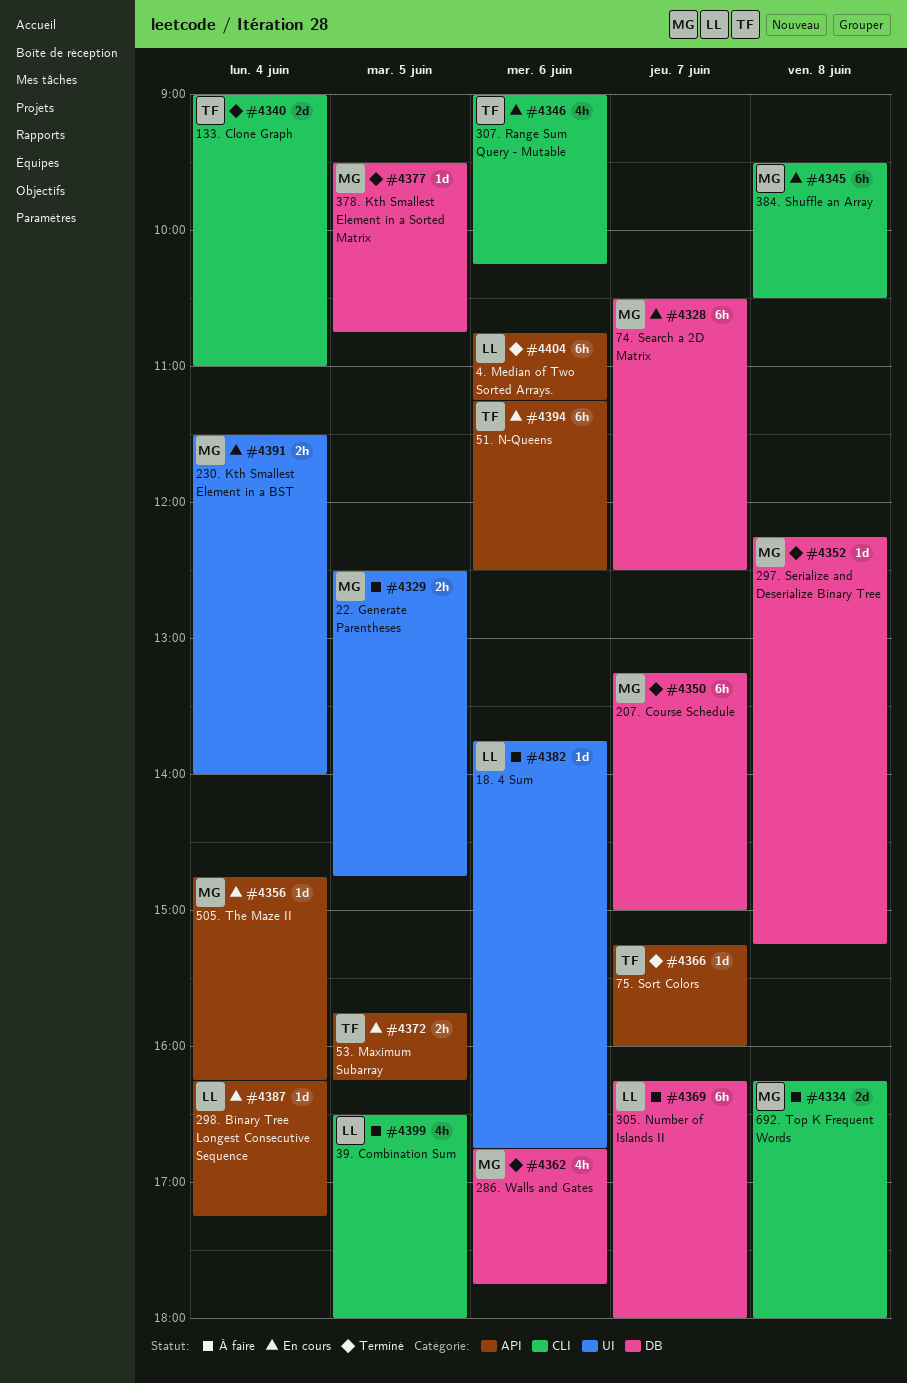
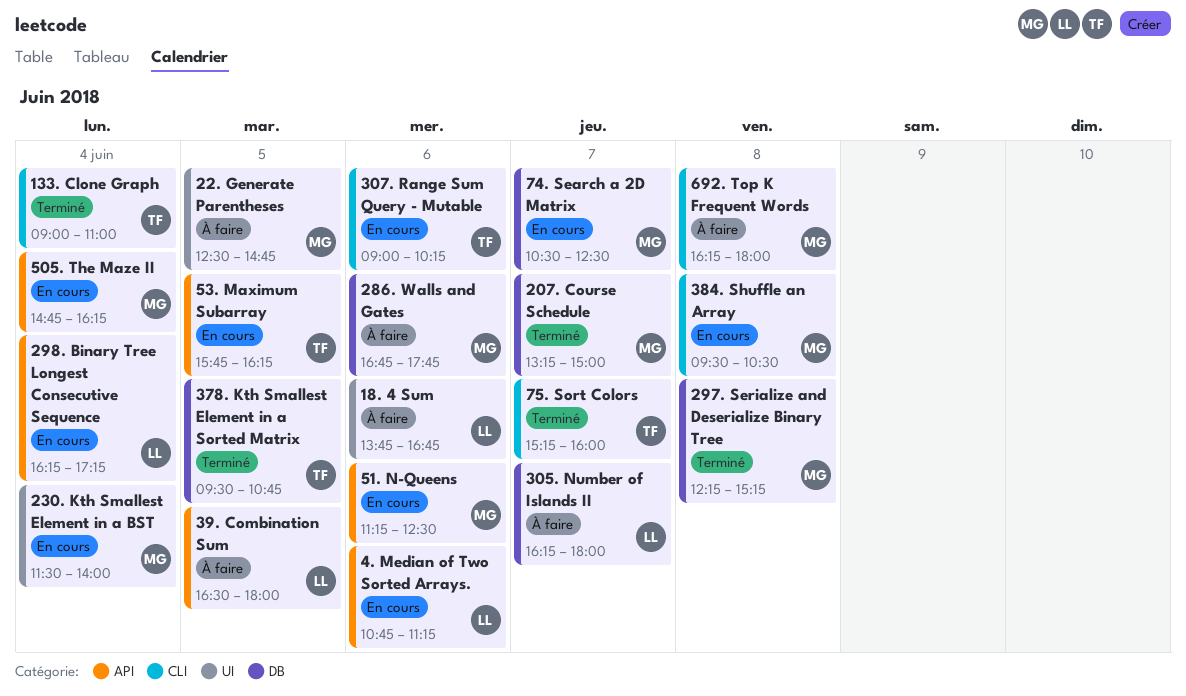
286. Walls and Gates, status: Terminé -> À faire
378. Kth Smallest Element in a Sorted Matrix, owner: MG -> TF
39. Combination Sum, label: CLI -> API
4. Median of Two Sorted Arrays., status: Terminé -> En cours
51. N-Queens, owner: TF -> MG
75. Sort Colors, label: API -> CLI

